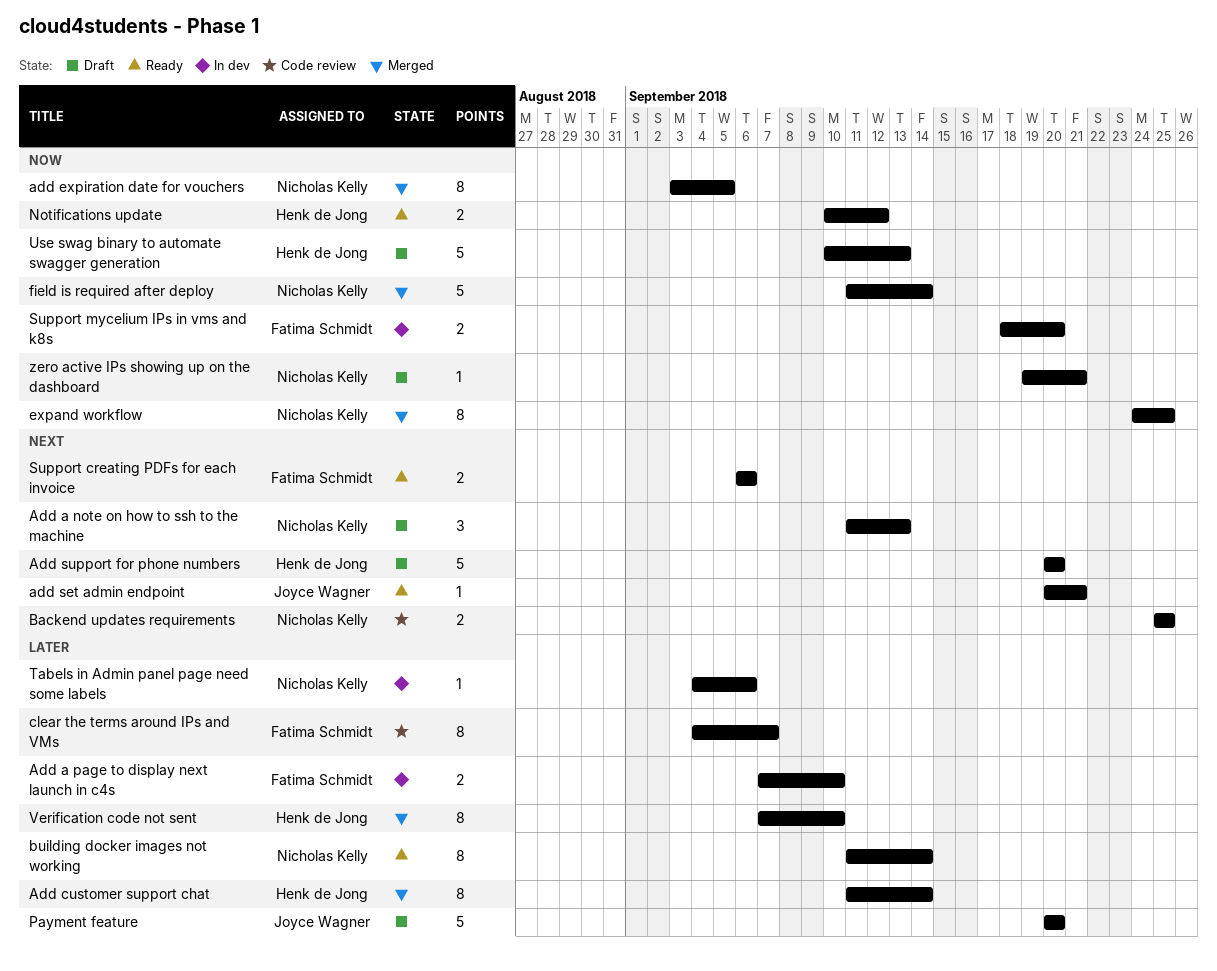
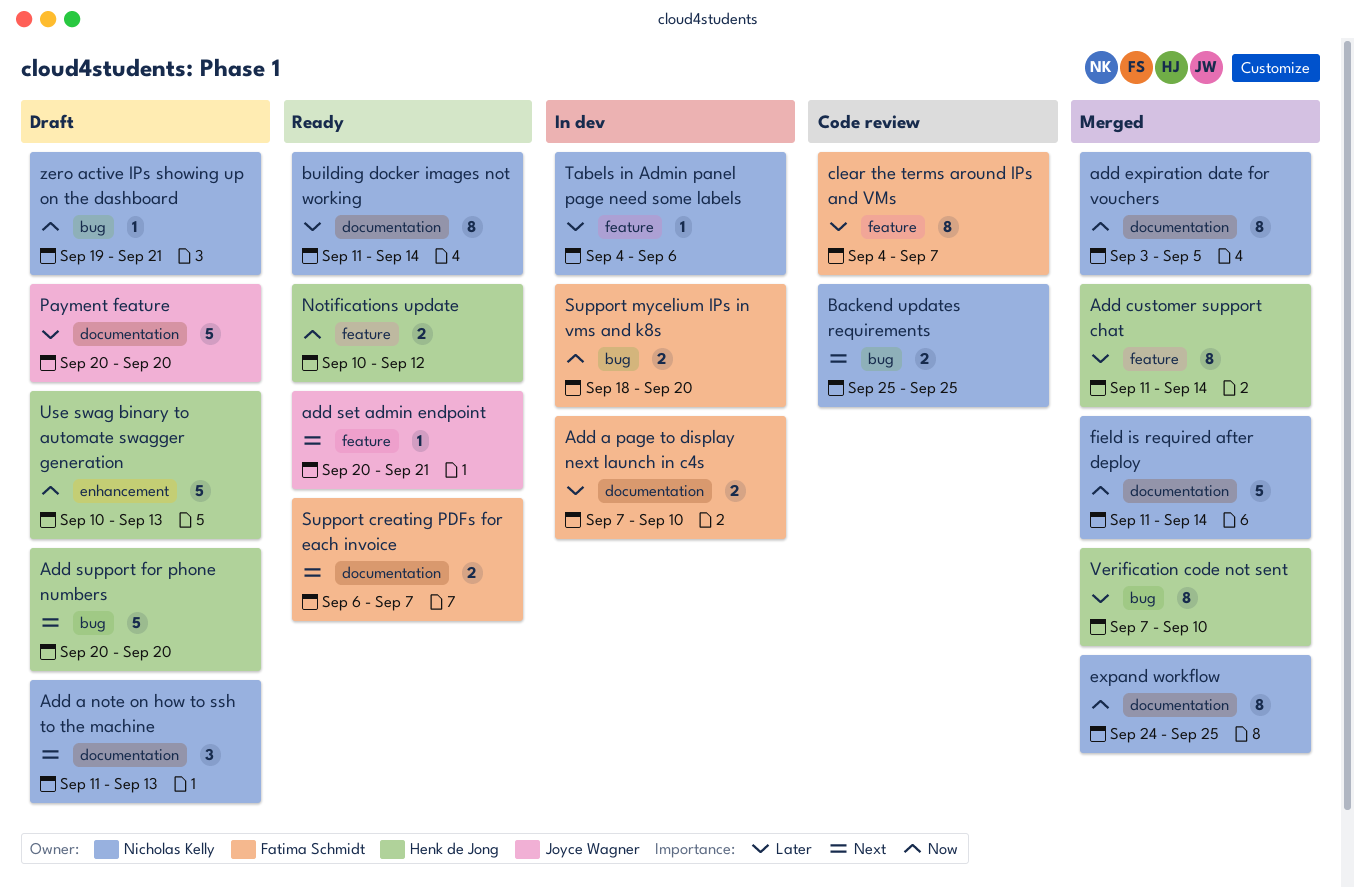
Support creating PDFs for each invoice, due: Sep 6 -> Sep 7

